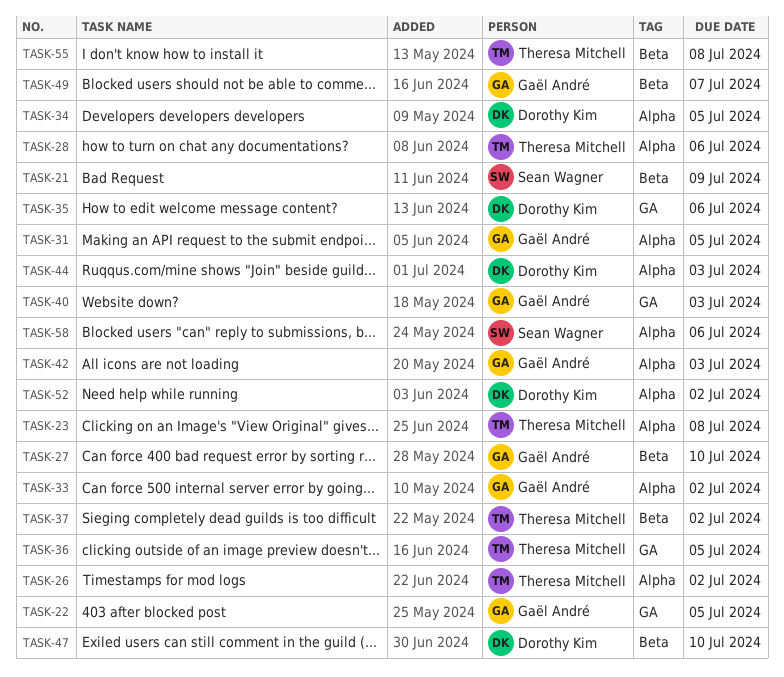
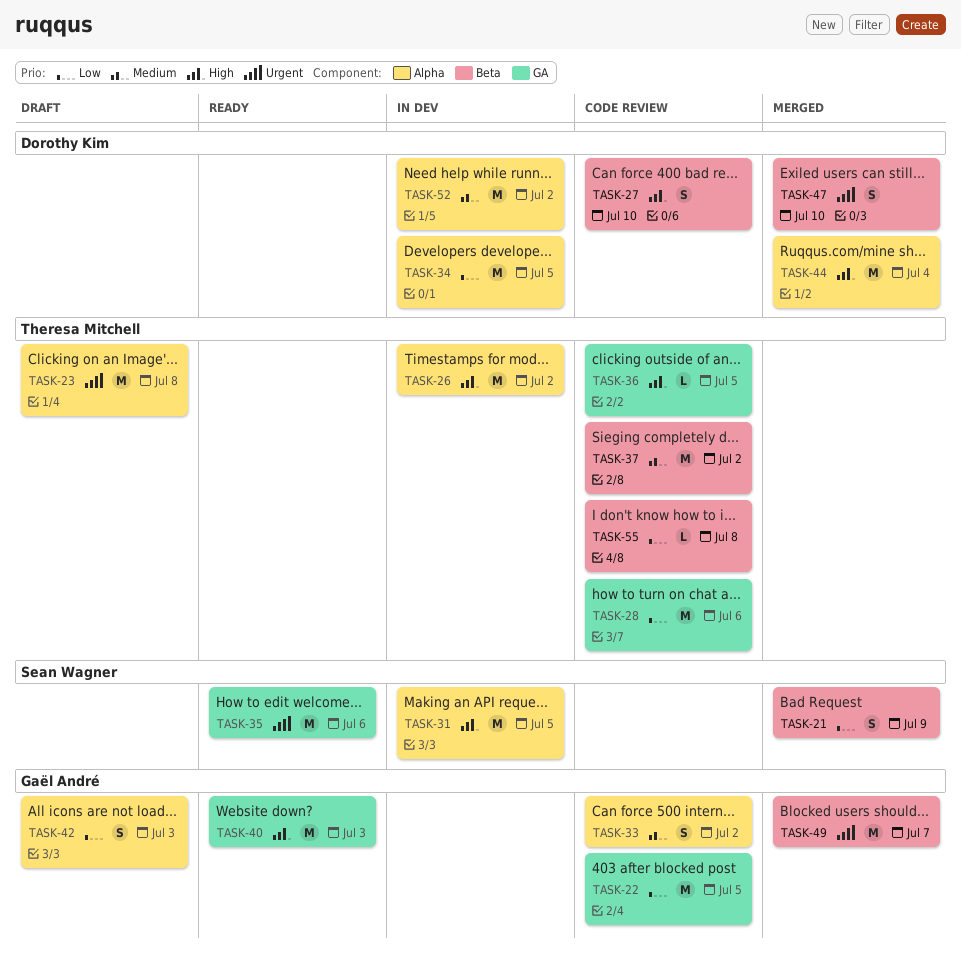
TASK-27, owner: Gaël André -> Dorothy Kim
TASK-28, label: Alpha -> GA
TASK-31, owner: Gaël André -> Sean Wagner
TASK-35, owner: Dorothy Kim -> Sean Wagner
TASK-44, due: Jul 3 -> Jul 4
TASK-58: present -> none

